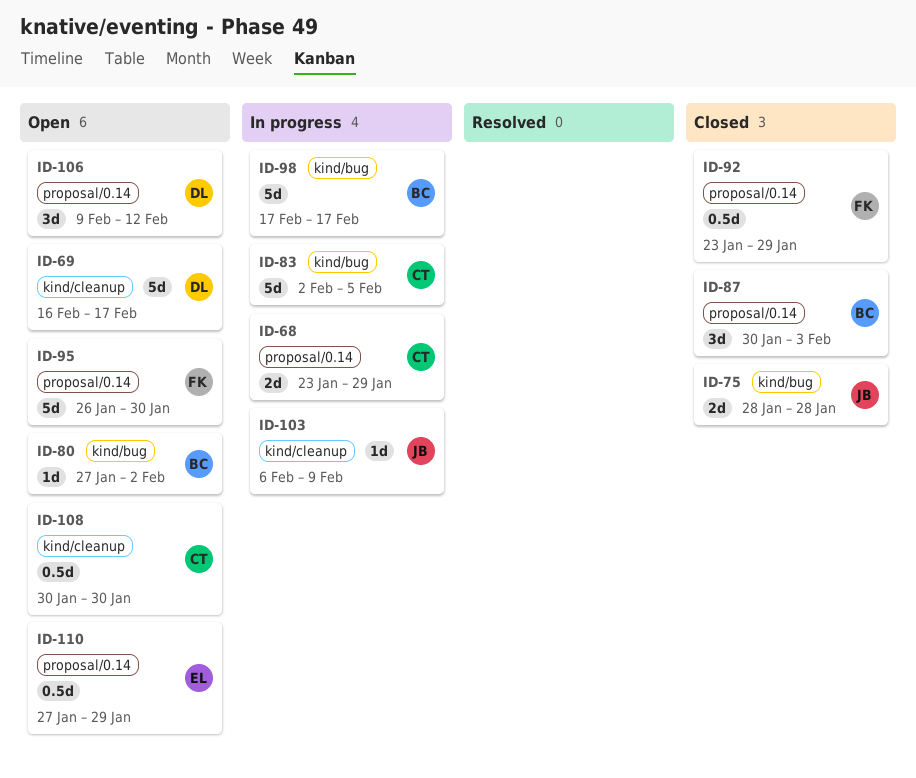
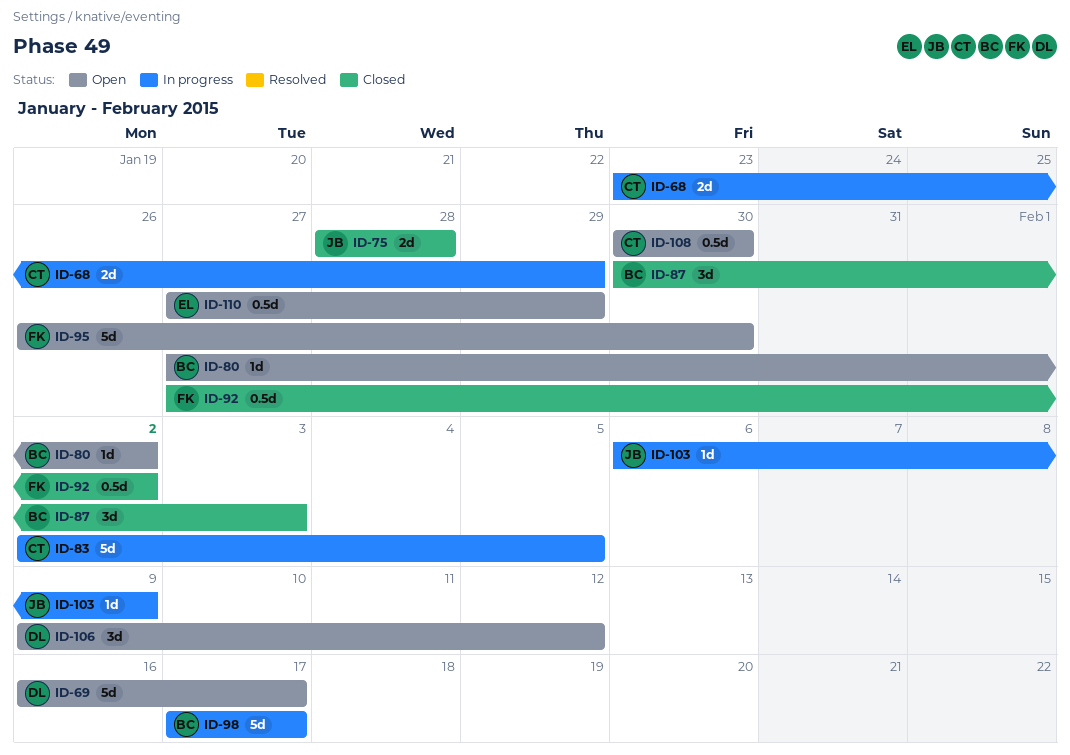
ID-92, start: Jan 23 -> Jan 27
ID-92, due: Jan 29 -> Feb 2

